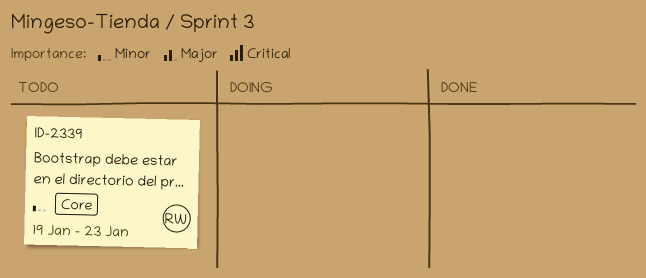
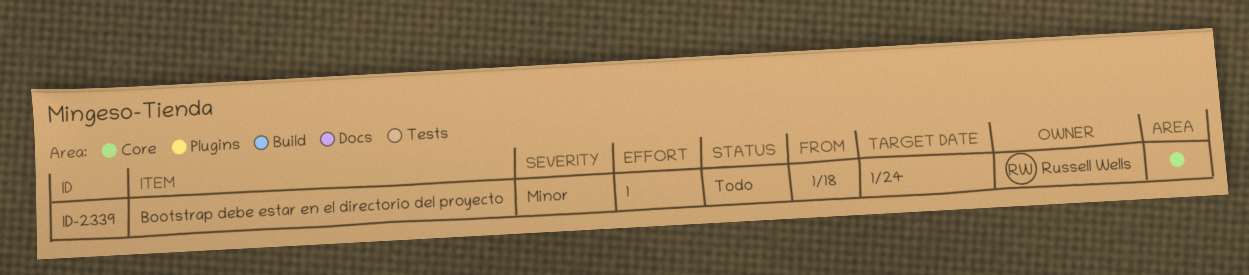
ID-2339, start: Jan 19 -> Jan 18
ID-2339, due: Jan 23 -> Jan 24

